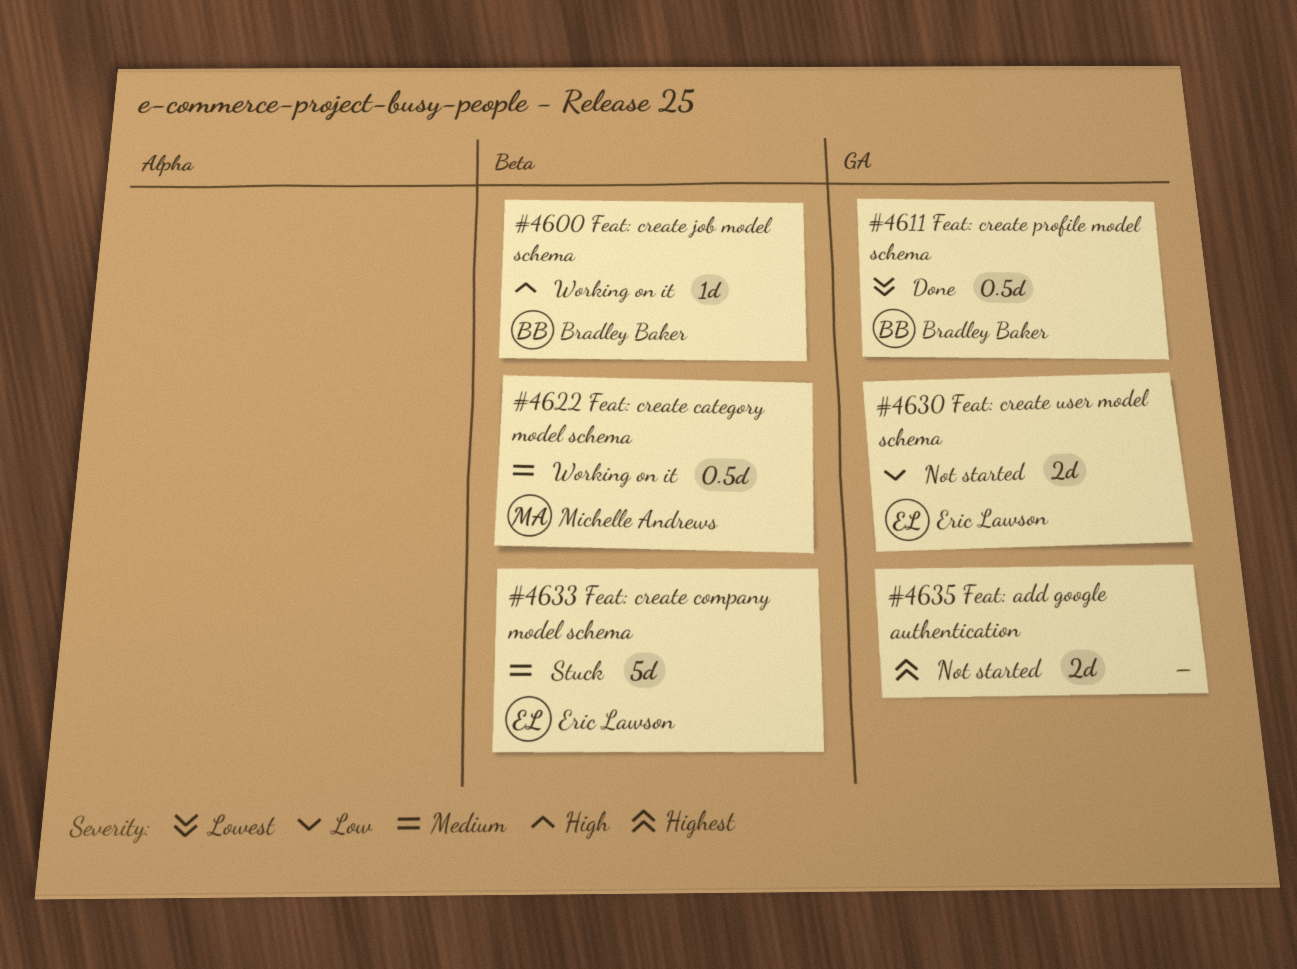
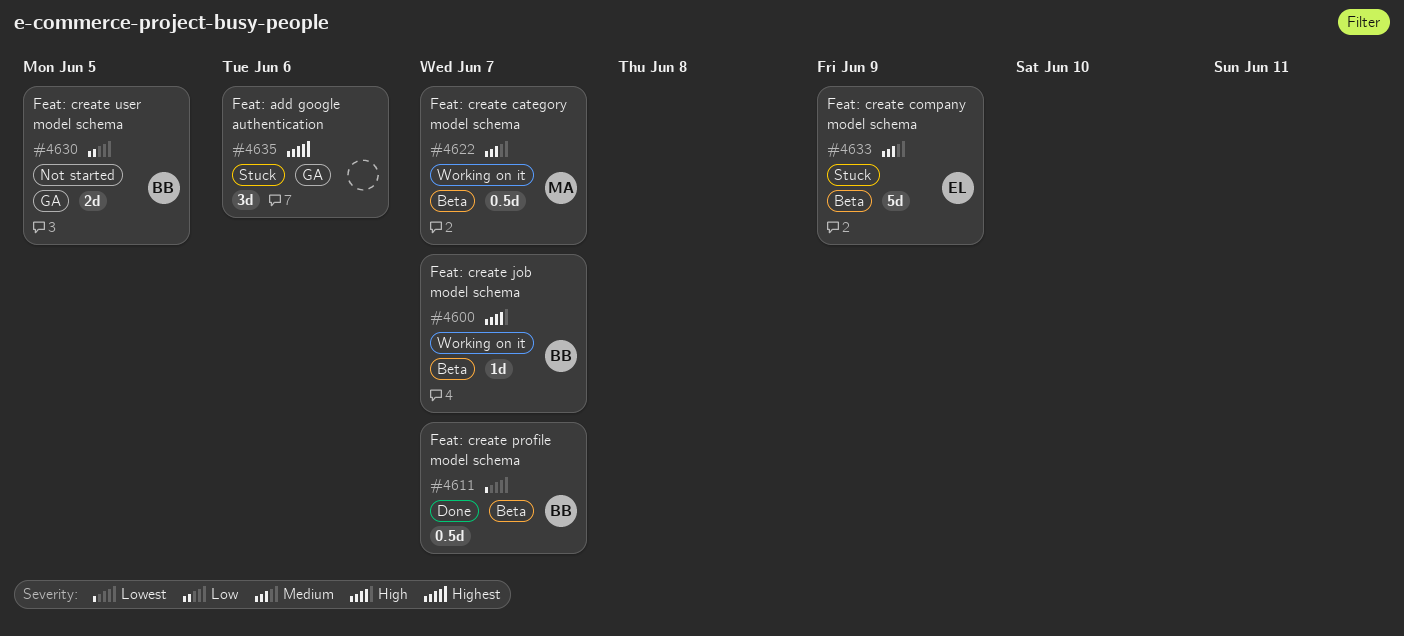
#4611, label: GA -> Beta
#4630, owner: Eric Lawson -> Bradley Baker
#4635, status: Not started -> Stuck
#4635, estimate: 2d -> 3d

